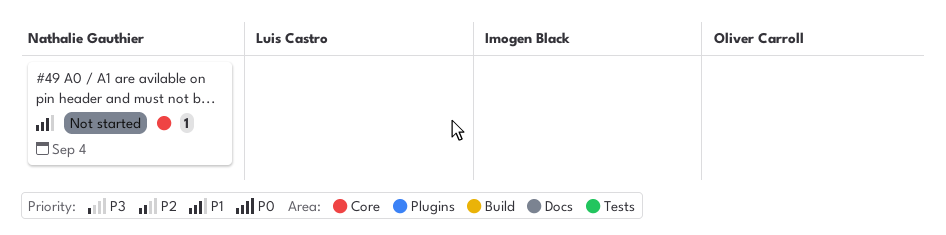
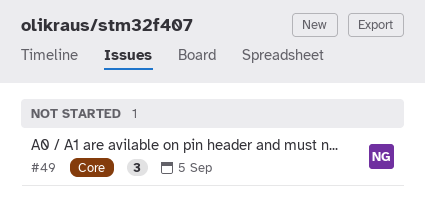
#49, estimate: 1 -> 3
#49, due: Sep 4 -> Sep 5

